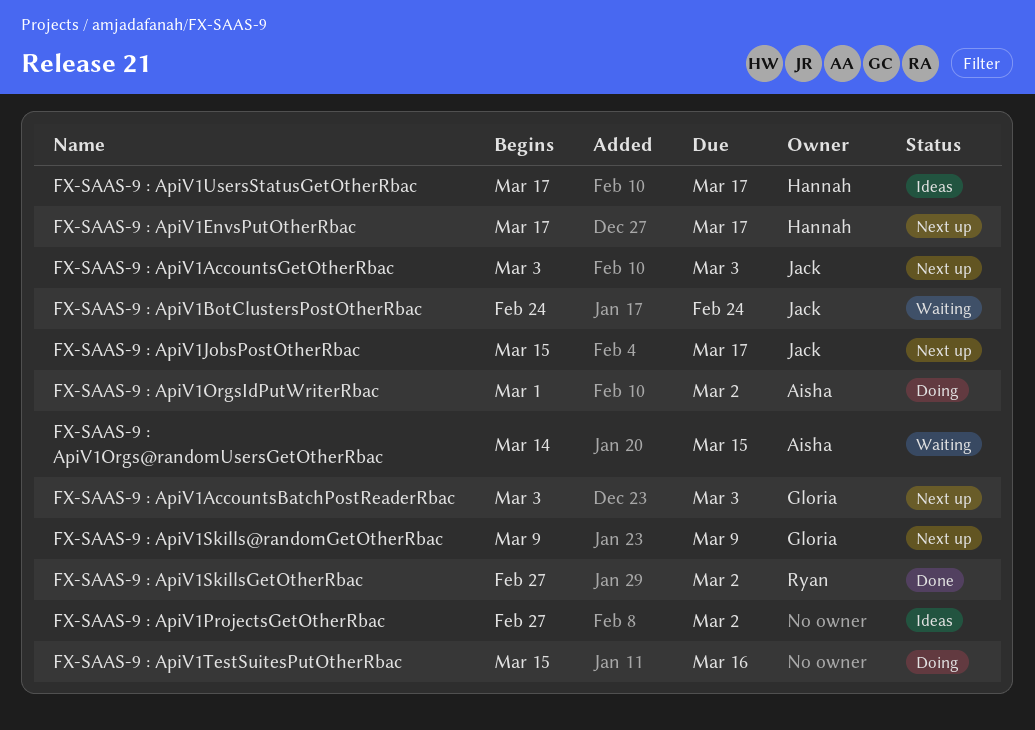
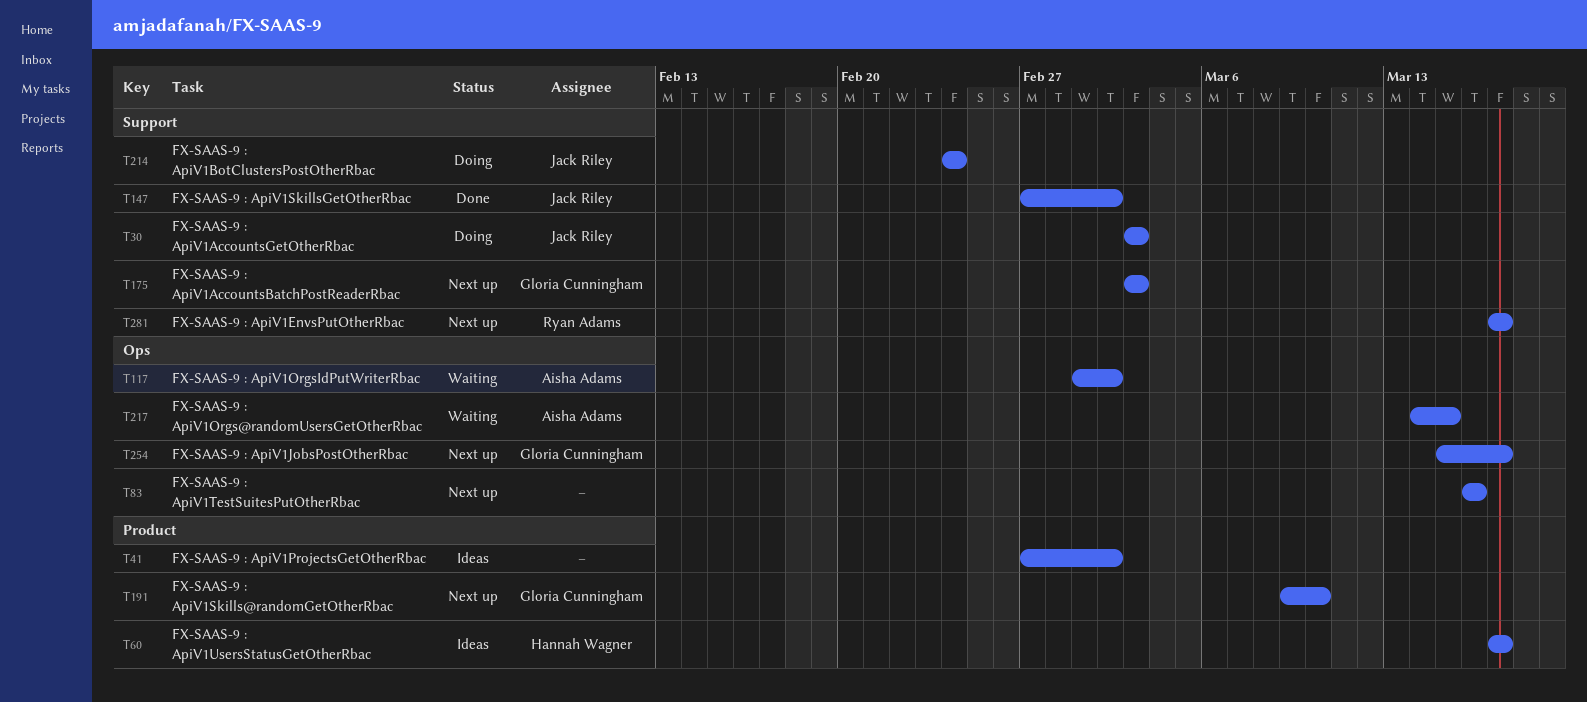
FX-SAAS-9 : ApiV1AccountsGetOtherRbac, status: Next up -> Doing
FX-SAAS-9 : ApiV1BotClustersPostOtherRbac, status: Waiting -> Doing
FX-SAAS-9 : ApiV1EnvsPutOtherRbac, owner: Hannah Wagner -> Ryan Adams
FX-SAAS-9 : ApiV1JobsPostOtherRbac, owner: Jack Riley -> Gloria Cunningham
FX-SAAS-9 : ApiV1OrgsIdPutWriterRbac, status: Doing -> Waiting
FX-SAAS-9 : ApiV1Skills@randomGetOtherRbac, due: Mar 9 -> Mar 10
FX-SAAS-9 : ApiV1SkillsGetOtherRbac, owner: Ryan Adams -> Jack Riley
FX-SAAS-9 : ApiV1TestSuitesPutOtherRbac, status: Doing -> Next up
FX-SAAS-9 : ApiV1TestSuitesPutOtherRbac, start: Mar 15 -> Mar 16

